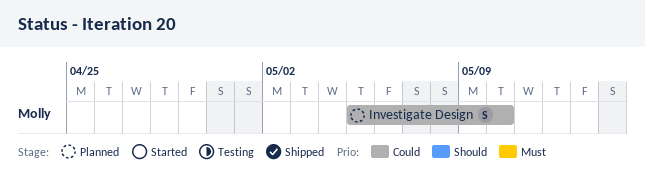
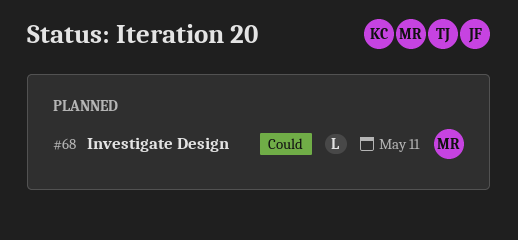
Investigate Design, estimate: S -> L
Investigate Design, due: May 10 -> May 11

